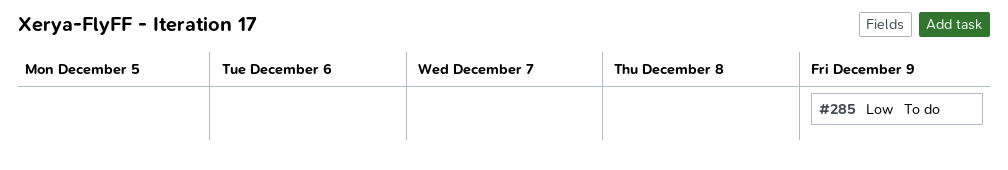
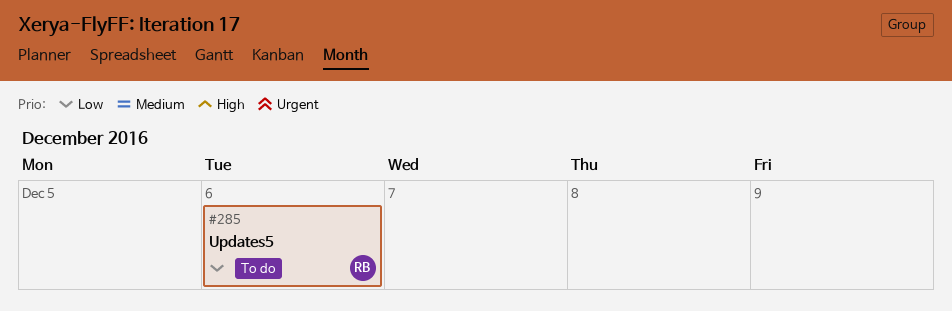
#285, due: Dec 9 -> Dec 6

